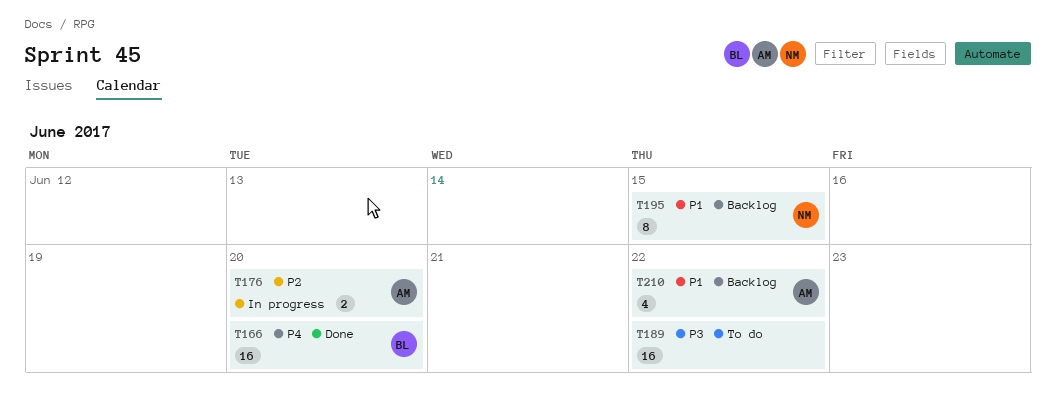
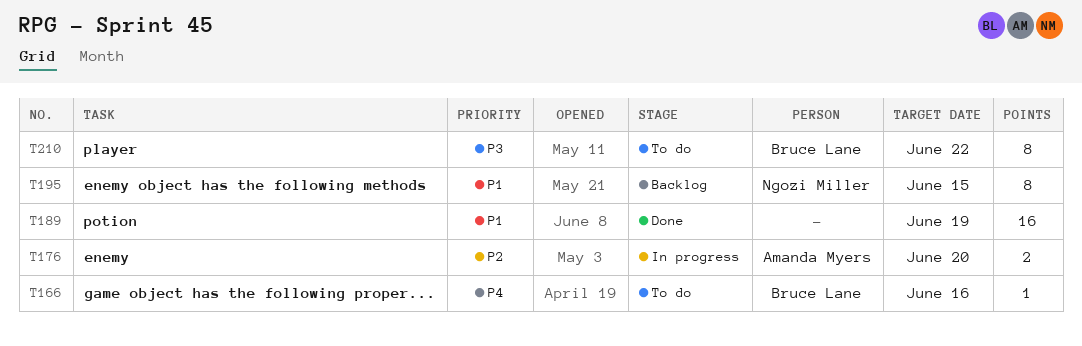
T166, status: Done -> To do
T166, estimate: 16 -> 1
T166, due: Jun 20 -> Jun 16
T189, status: To do -> Done
T189, priority: P3 -> P1
T189, due: Jun 22 -> Jun 19
T210, status: Backlog -> To do
T210, owner: Amanda Myers -> Bruce Lane
T210, priority: P1 -> P3
T210, estimate: 4 -> 8

